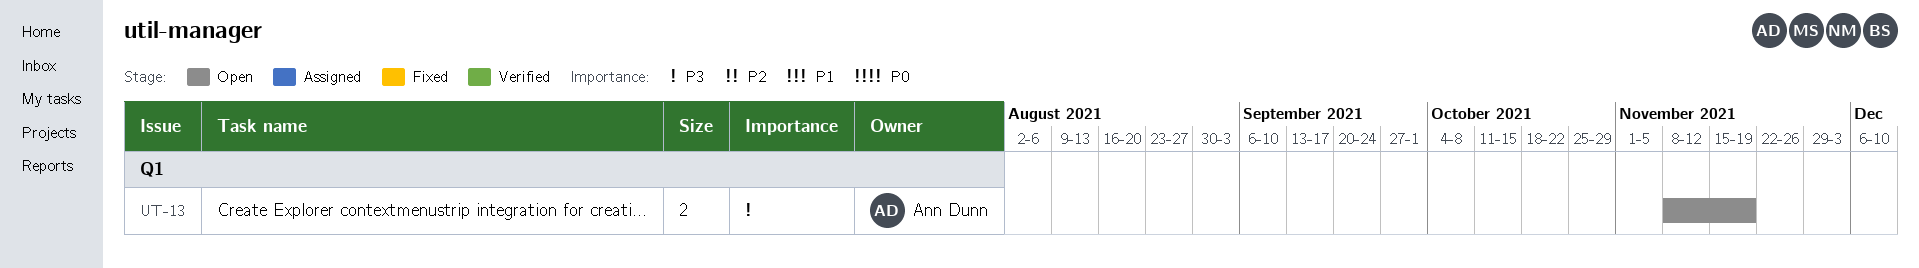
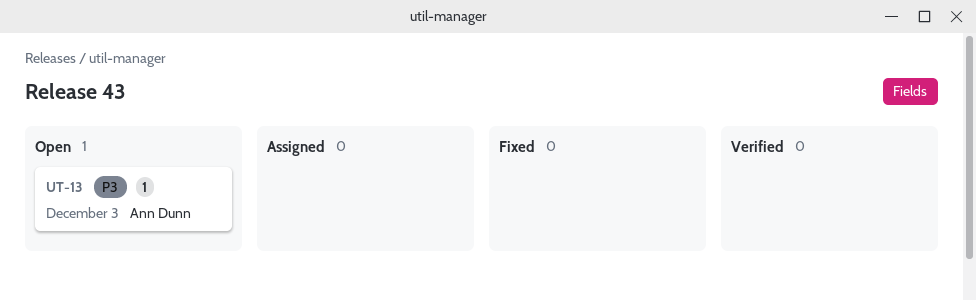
UT-13, estimate: 2 -> 1
UT-13, due: Nov 19 -> Dec 3

